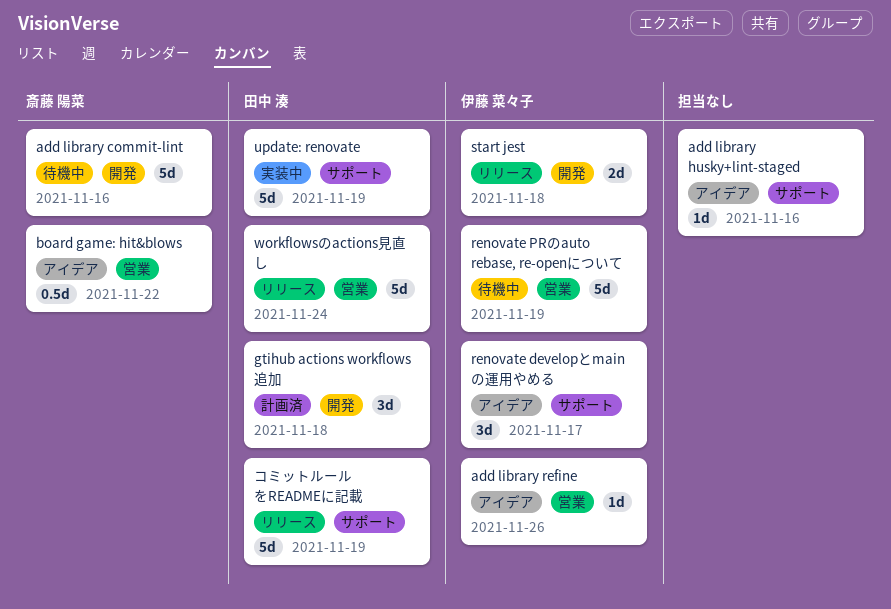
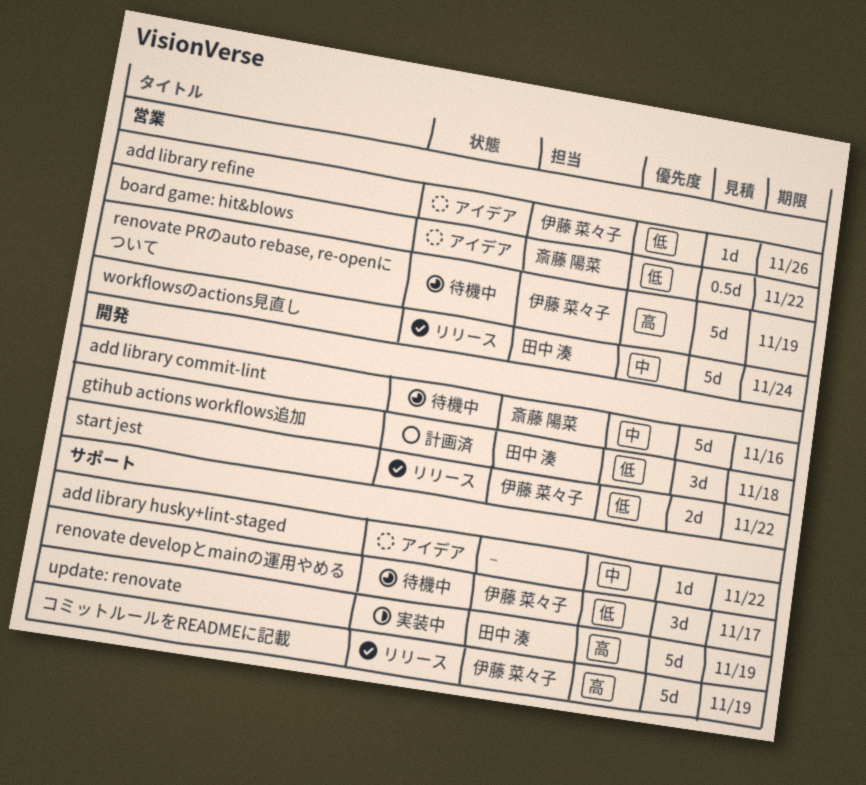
add library husky+lint-staged, due: Nov 16 -> Nov 22
renovate developとmainの運用やめる, status: アイデア -> 待機中
start jest, due: Nov 18 -> Nov 22
コミットルールをREADMEに記載, owner: 田中 湊 -> 伊藤 菜々子

